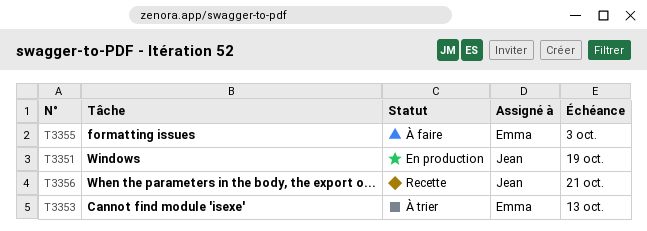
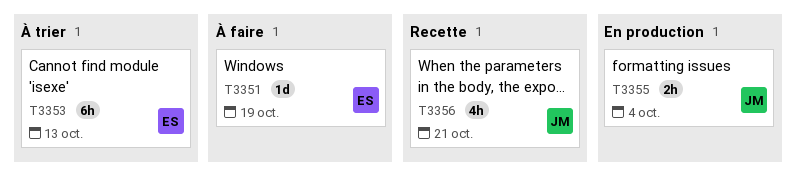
T3351, status: En production -> À faire
T3351, owner: Jean -> Emma
T3355, status: À faire -> En production
T3355, owner: Emma -> Jean
T3355, due: Oct 3 -> Oct 4

